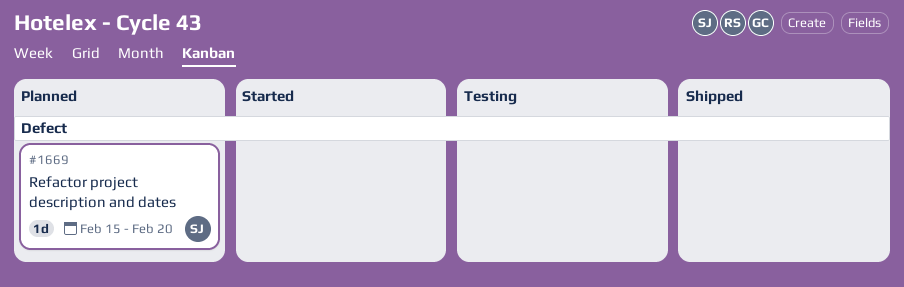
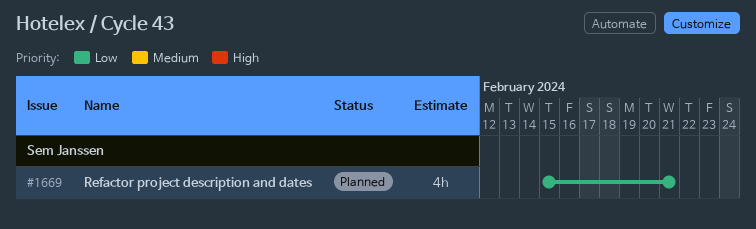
#1669, estimate: 1d -> 4h
#1669, due: Feb 20 -> Feb 21

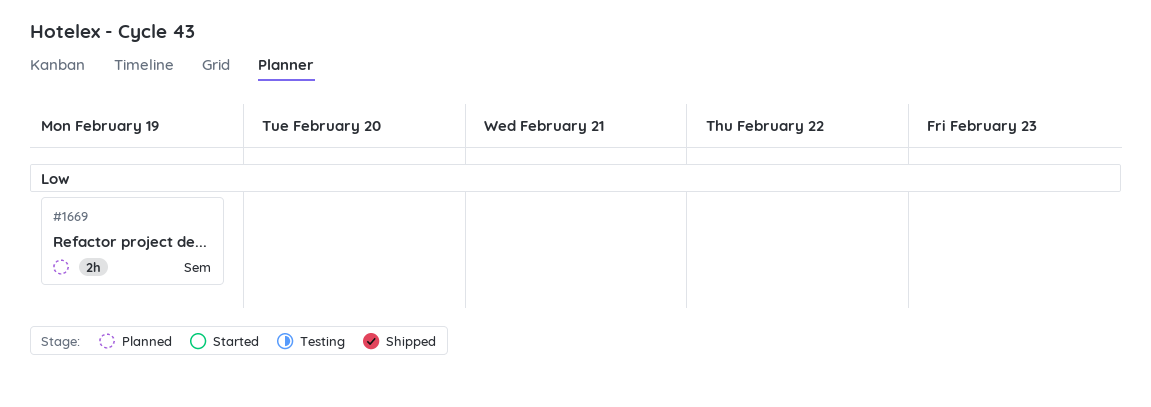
#1669, estimate: 4h -> 2h
#1669, due: Feb 21 -> Feb 19

